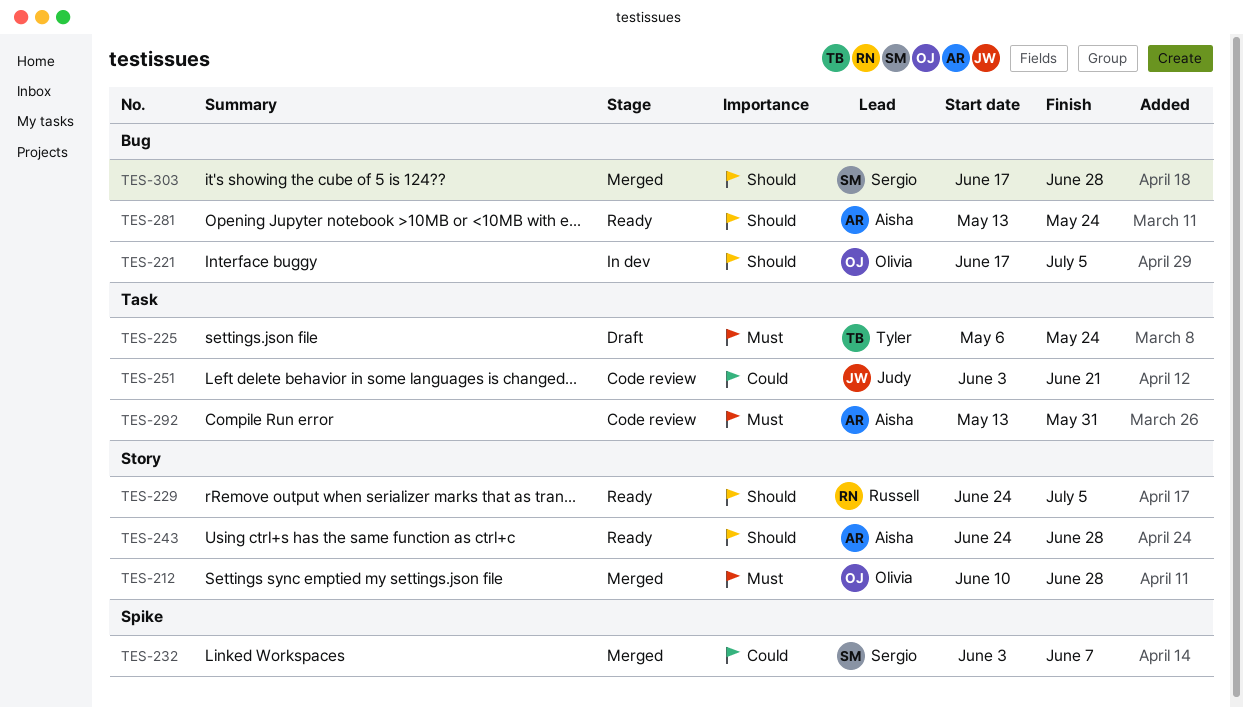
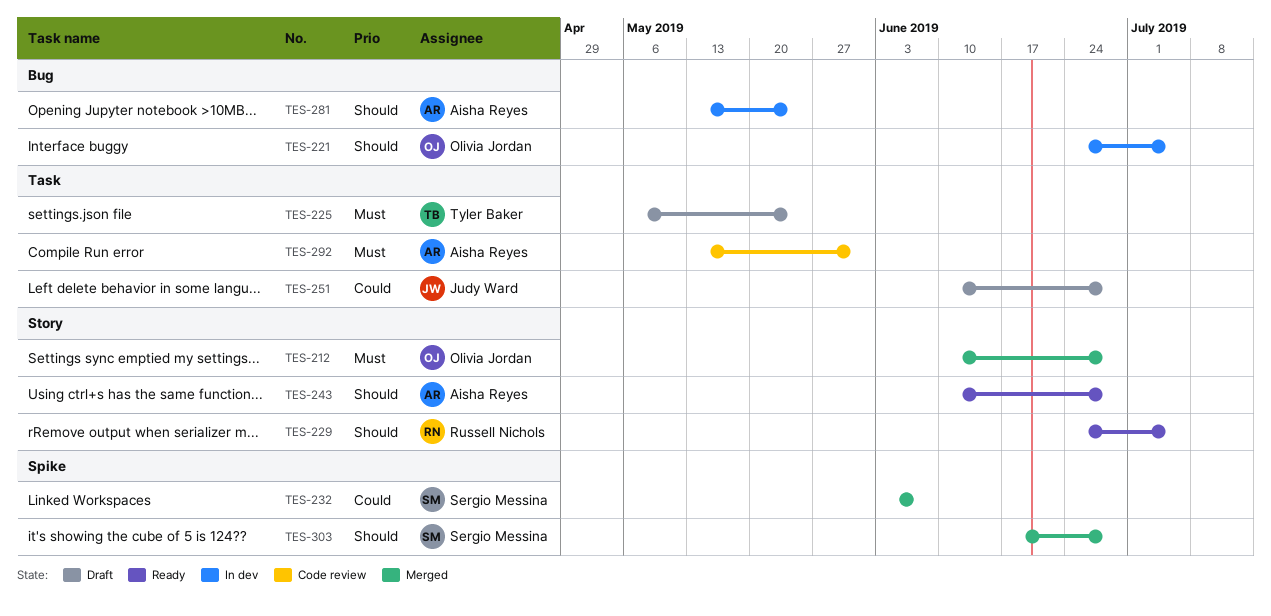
TES-221, start: Jun 17 -> Jun 24
TES-243, start: Jun 24 -> Jun 10
TES-251, status: Code review -> Draft
TES-251, start: Jun 3 -> Jun 10
TES-251, due: Jun 21 -> Jun 28
TES-281, status: Ready -> In dev
TES-303, label: Bug -> Spike

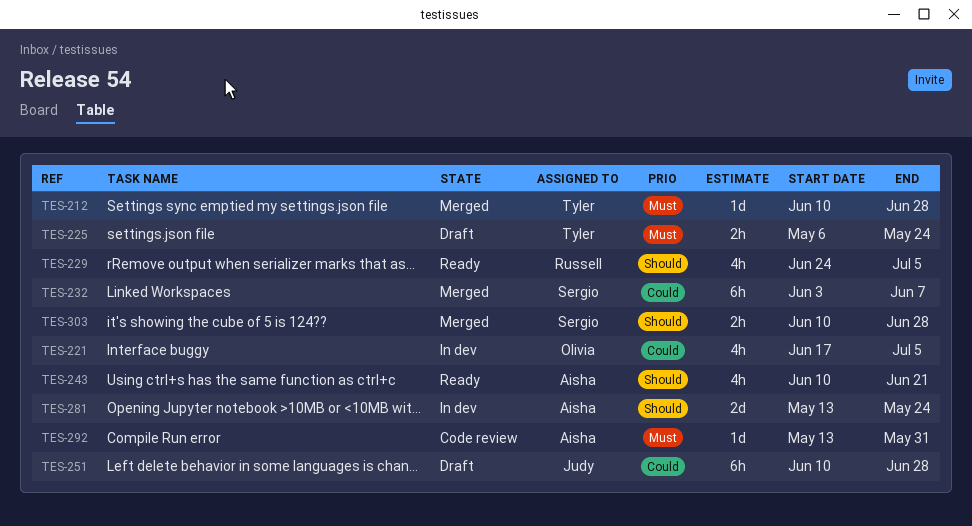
TES-212, owner: Olivia Jordan -> Tyler Baker
TES-221, priority: Should -> Could
TES-221, start: Jun 24 -> Jun 17
TES-243, due: Jun 28 -> Jun 21
TES-303, start: Jun 17 -> Jun 10

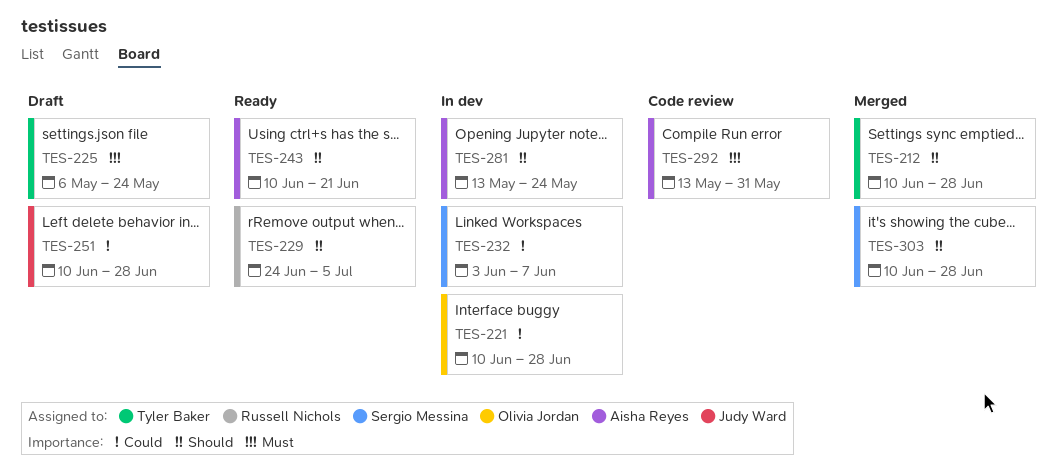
TES-212, priority: Must -> Should
TES-221, start: Jun 17 -> Jun 10
TES-221, due: Jul 5 -> Jun 28
TES-232, status: Merged -> In dev

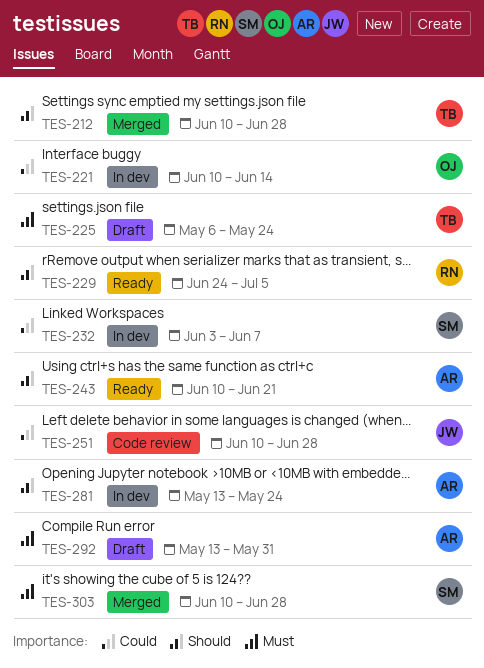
TES-221, due: Jun 28 -> Jun 14
TES-251, status: Draft -> Code review
TES-292, status: Code review -> Draft
TES-303, priority: Should -> Must

